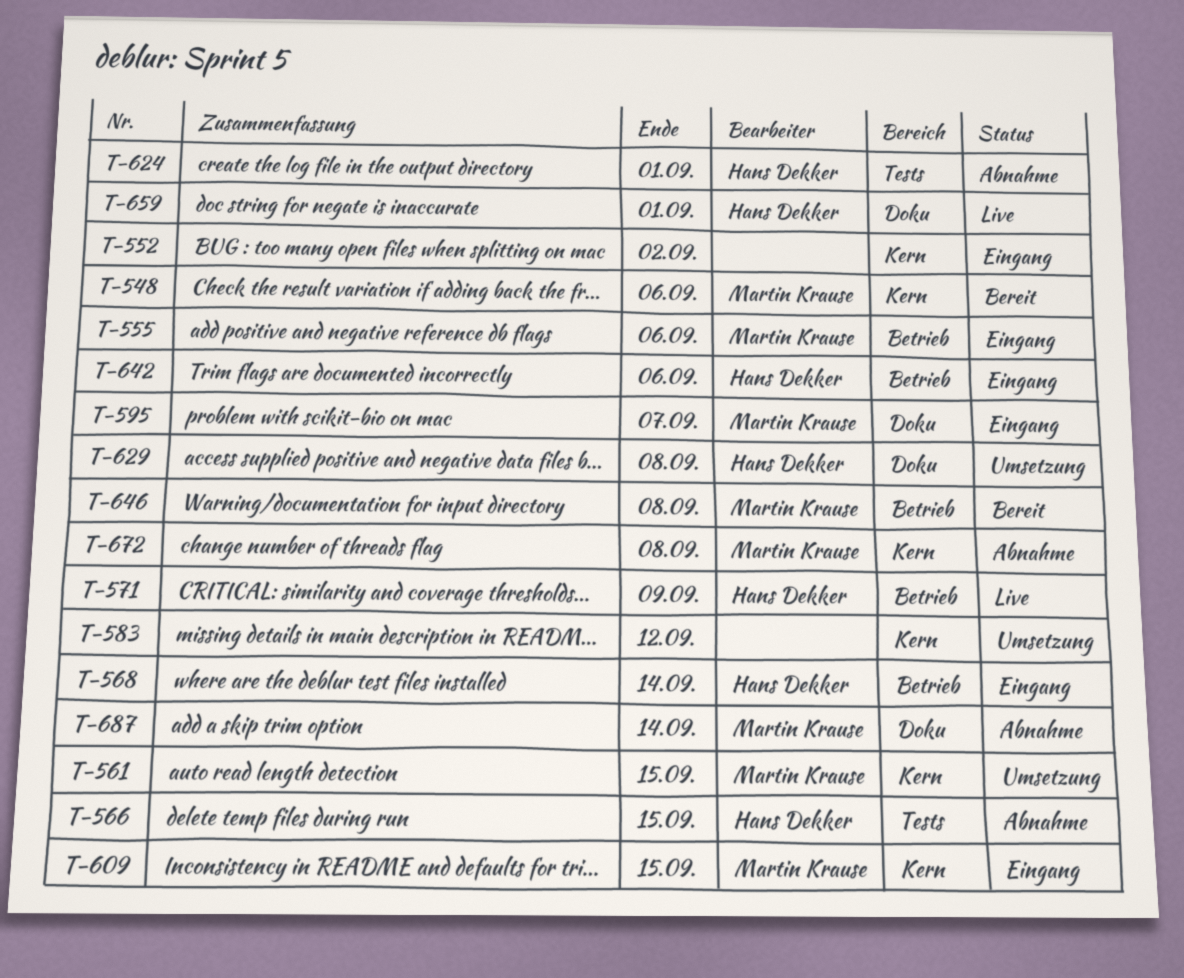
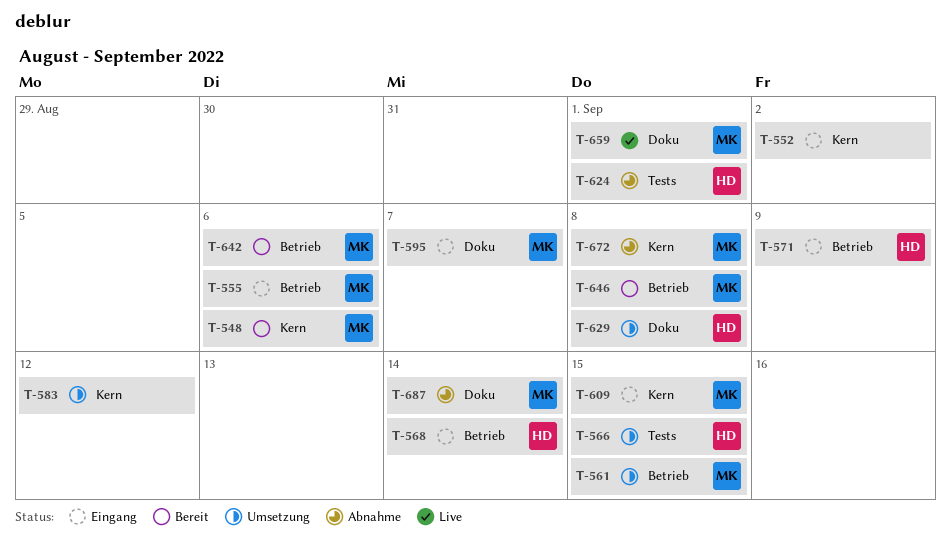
T-561, label: Kern -> Betrieb
T-566, status: Abnahme -> Umsetzung
T-571, status: Live -> Eingang
T-642, status: Eingang -> Bereit
T-642, owner: Hans Dekker -> Martin Krause
T-659, owner: Hans Dekker -> Martin Krause

